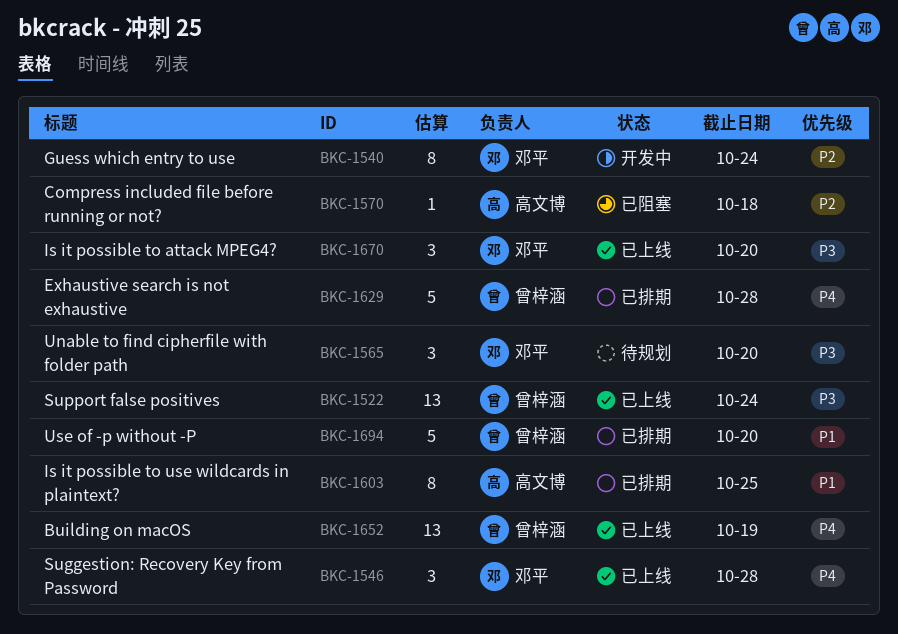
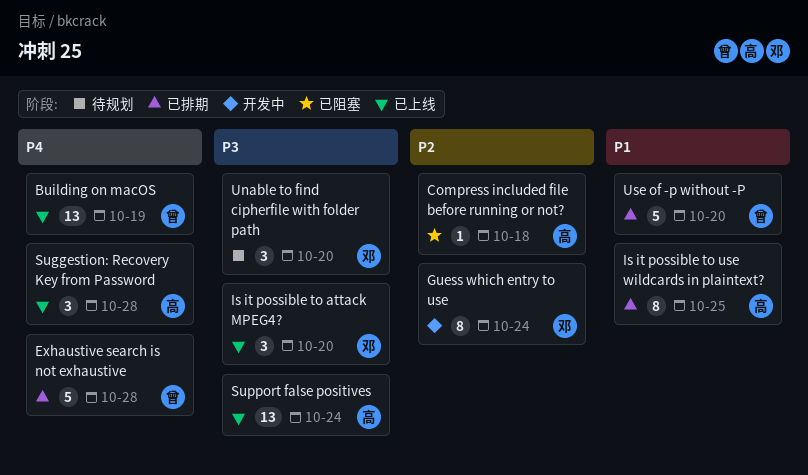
Suggestion: Recovery Key from Password, owner: 邓平 -> 高文博
Support false positives, owner: 曾梓涵 -> 高文博

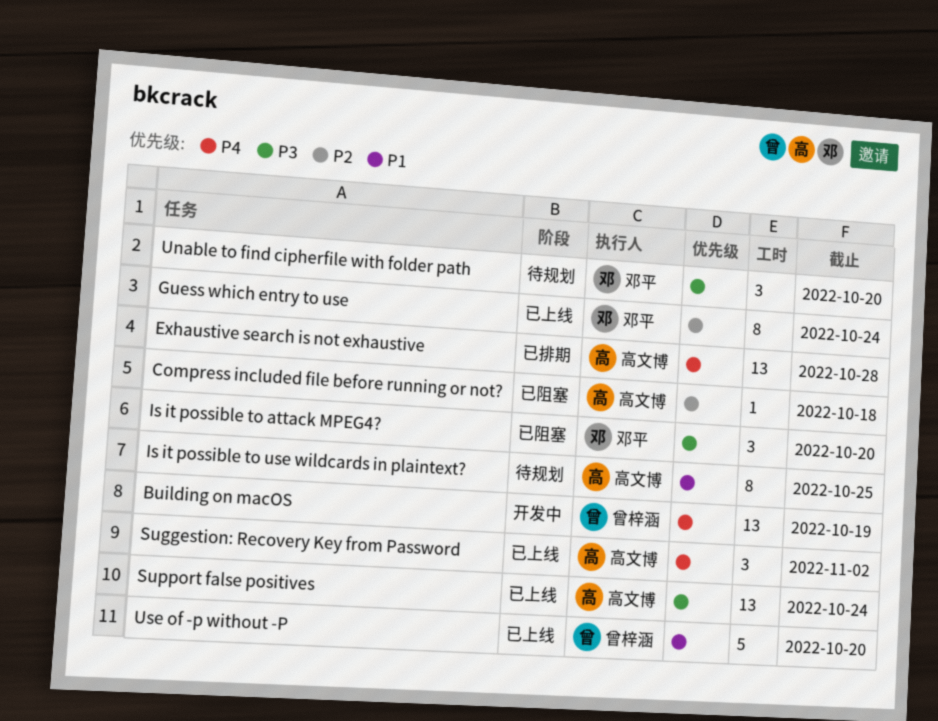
Building on macOS, status: 已上线 -> 开发中
Exhaustive search is not exhaustive, owner: 曾梓涵 -> 高文博
Exhaustive search is not exhaustive, estimate: 5 -> 13
Guess which entry to use, status: 开发中 -> 已上线
Is it possible to attack MPEG4?, status: 已上线 -> 已阻塞
Is it possible to use wildcards in plaintext?, status: 已排期 -> 待规划
Suggestion: Recovery Key from Password, due: Oct 28 -> Nov 2
Use of -p without -P, status: 已排期 -> 已上线

